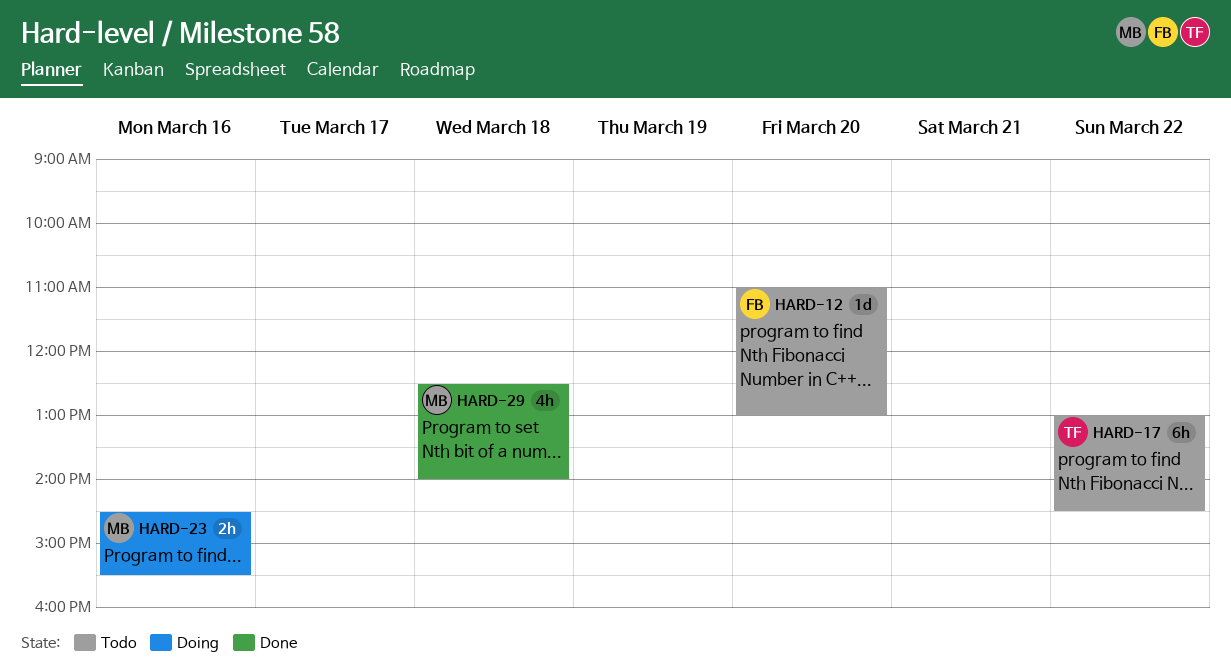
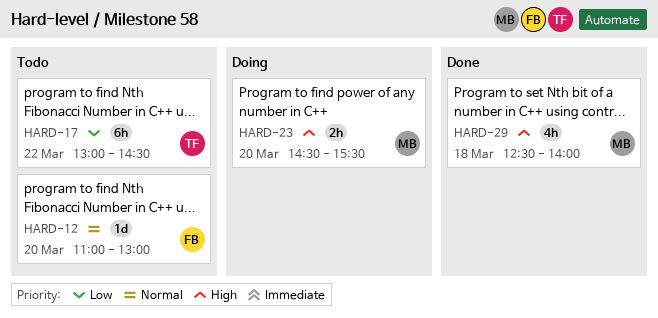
HARD-23, day: Mar 16 -> Mar 20

